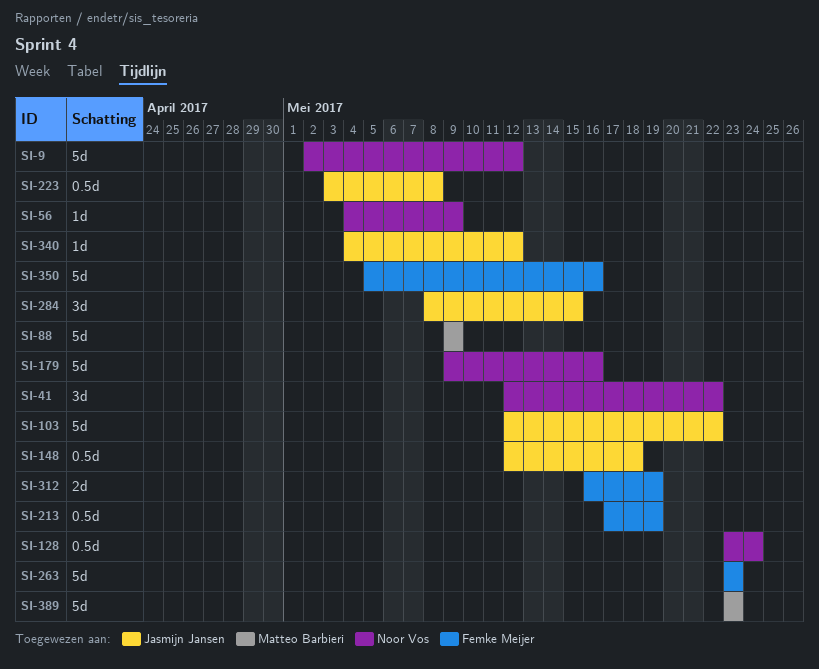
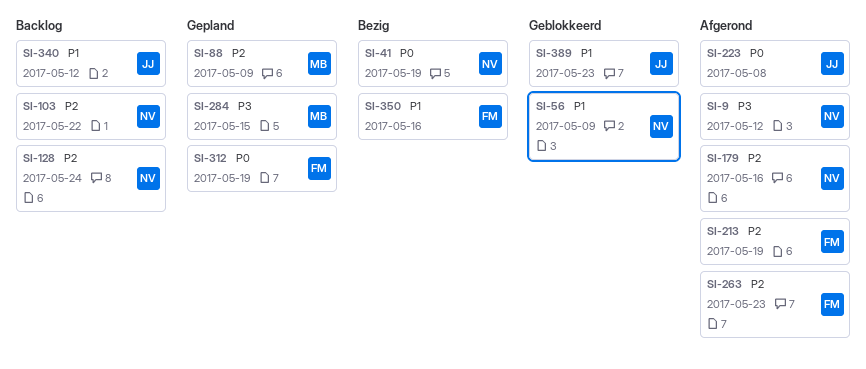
SI-41, due: May 22 -> May 19
SI-103, owner: Jasmijn Jansen -> Noor Vos
SI-148: present -> none
SI-284, owner: Jasmijn Jansen -> Matteo Barbieri
SI-389, owner: Matteo Barbieri -> Jasmijn Jansen

